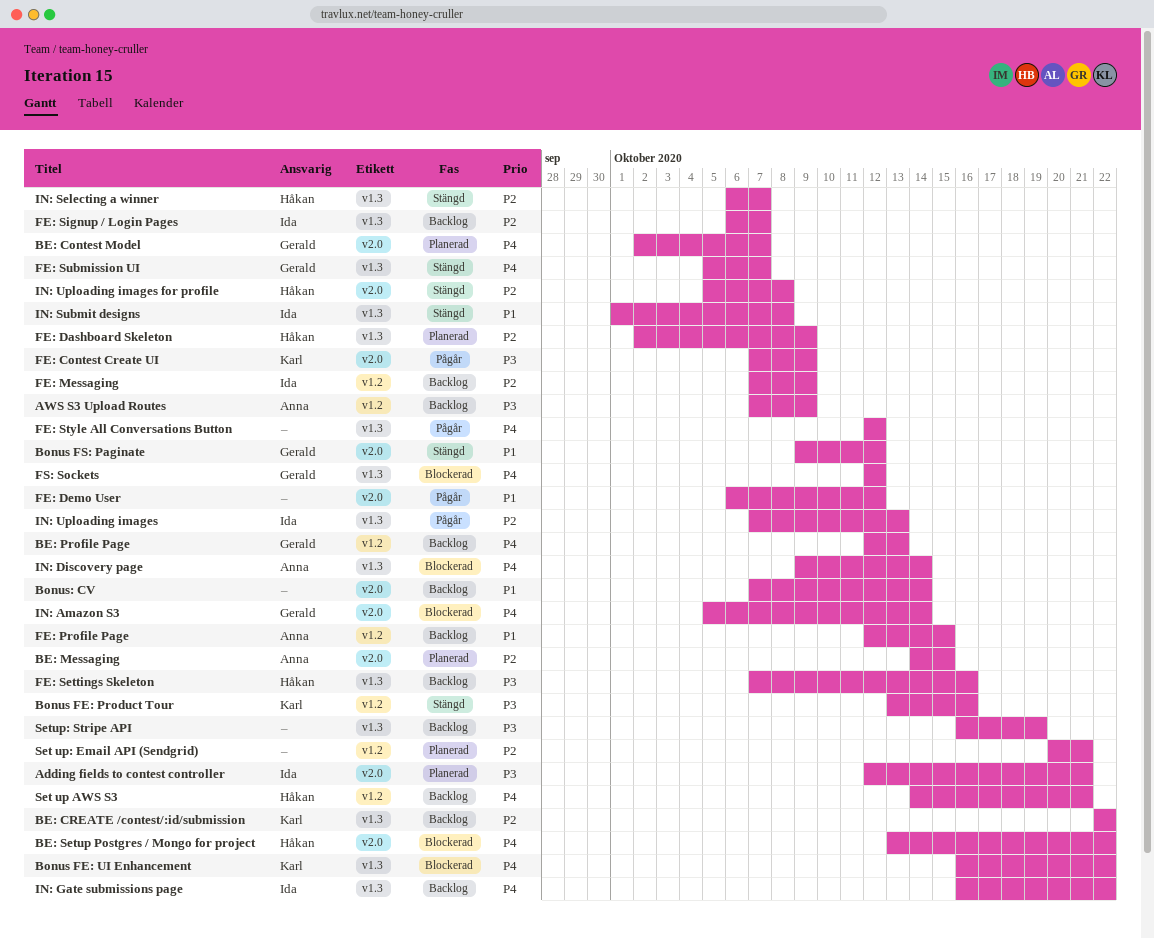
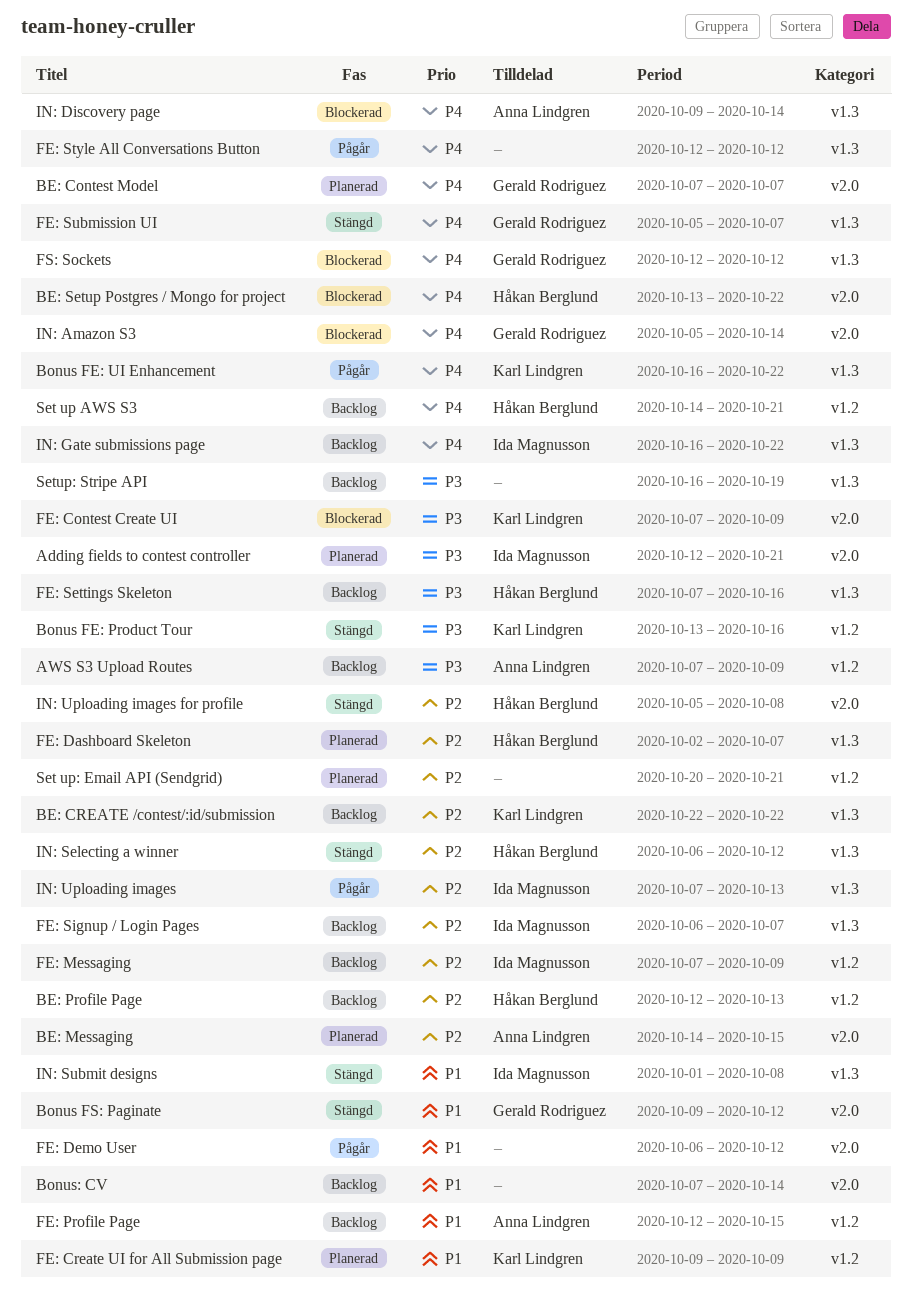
BE: Contest Model, start: Oct 2 -> Oct 7
BE: Profile Page, owner: Gerald Rodriguez -> Håkan Berglund
BE: Profile Page, priority: P4 -> P2
Bonus FE: UI Enhancement, status: Blockerad -> Pågår
FE: Contest Create UI, status: Pågår -> Blockerad
FE: Create UI for All Submission page: none -> present
FE: Dashboard Skeleton, due: Oct 9 -> Oct 7
IN: Selecting a winner, due: Oct 7 -> Oct 12

